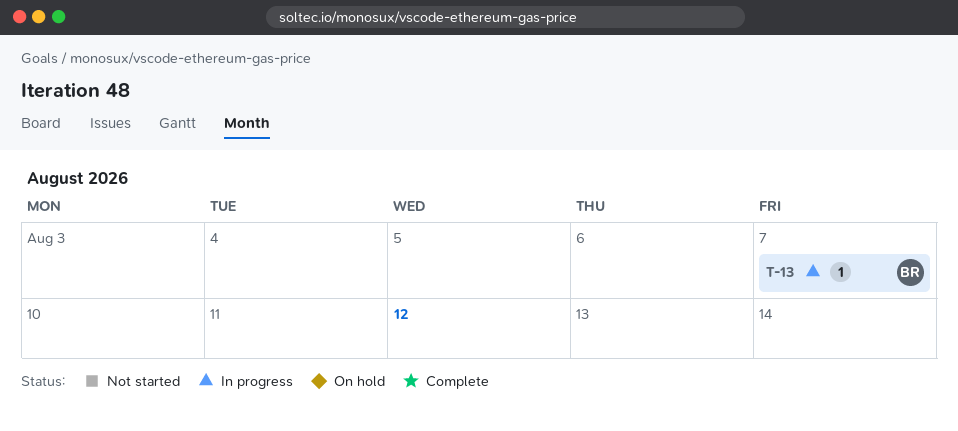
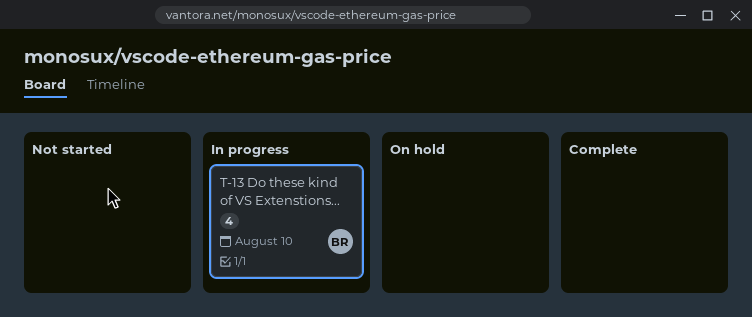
T-13, estimate: 1 -> 4
T-13, due: Aug 7 -> Aug 10

